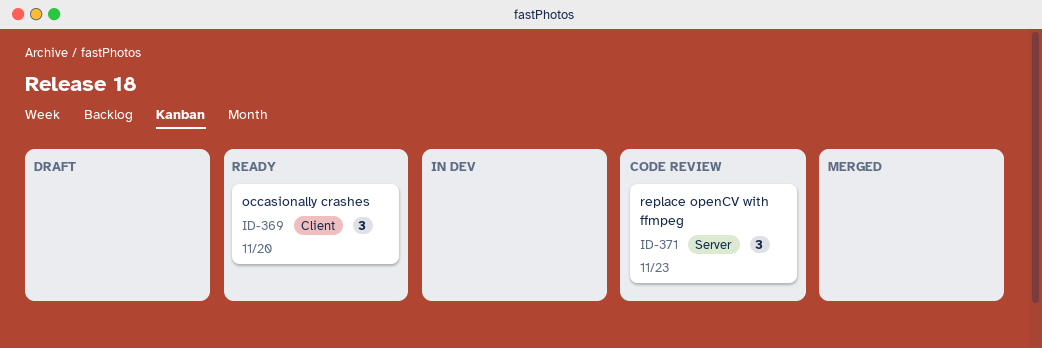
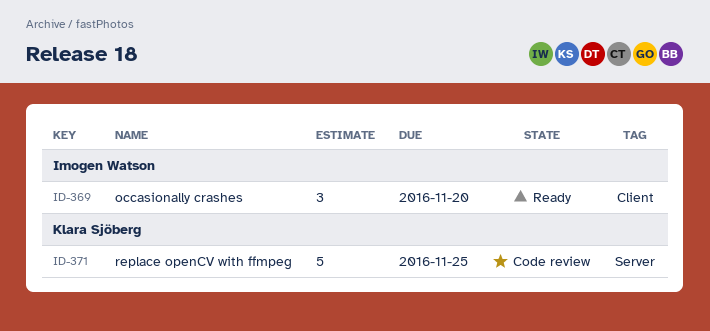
ID-371, estimate: 3 -> 5
ID-371, due: Nov 23 -> Nov 25

